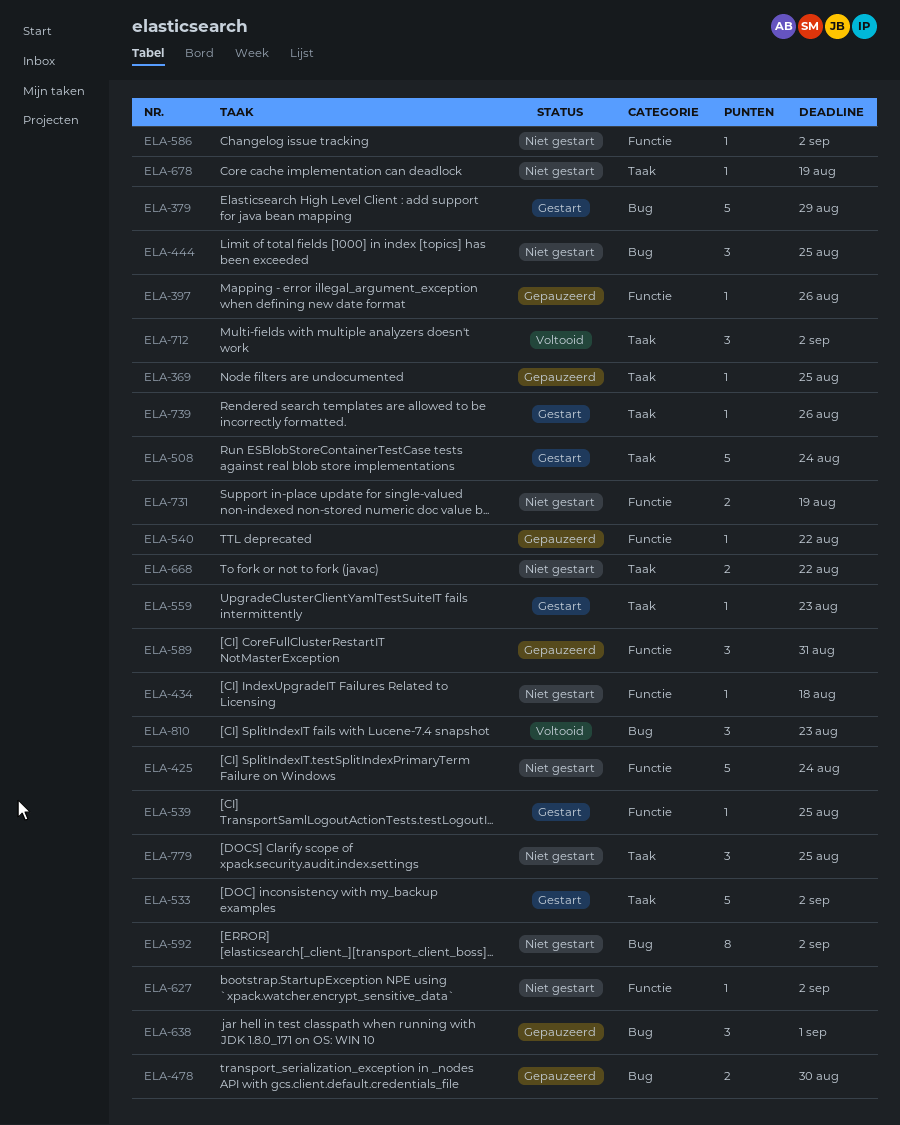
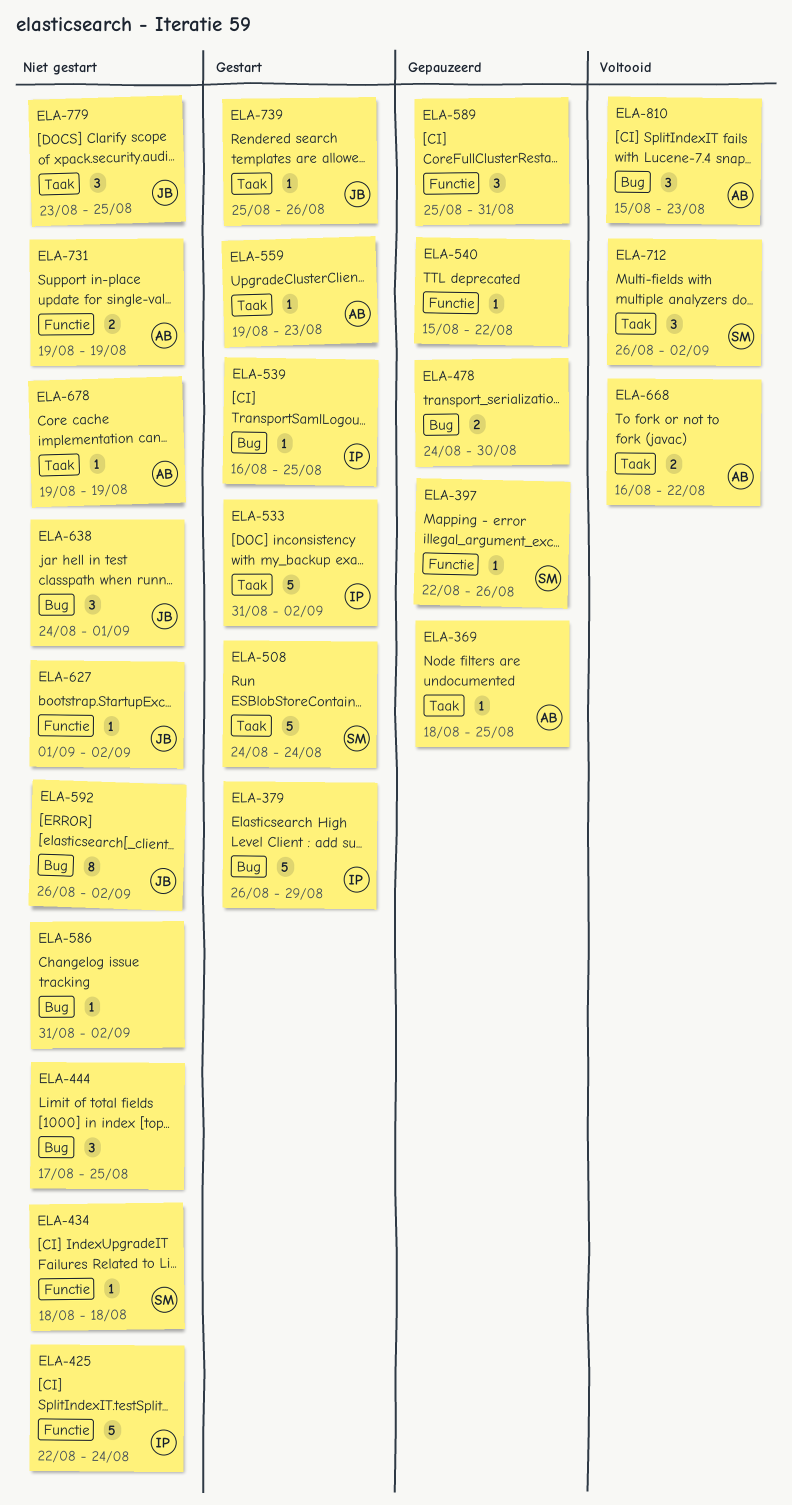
ELA-539, label: Functie -> Bug
ELA-586, label: Functie -> Bug
ELA-638, status: Gepauzeerd -> Niet gestart
ELA-668, status: Niet gestart -> Voltooid

